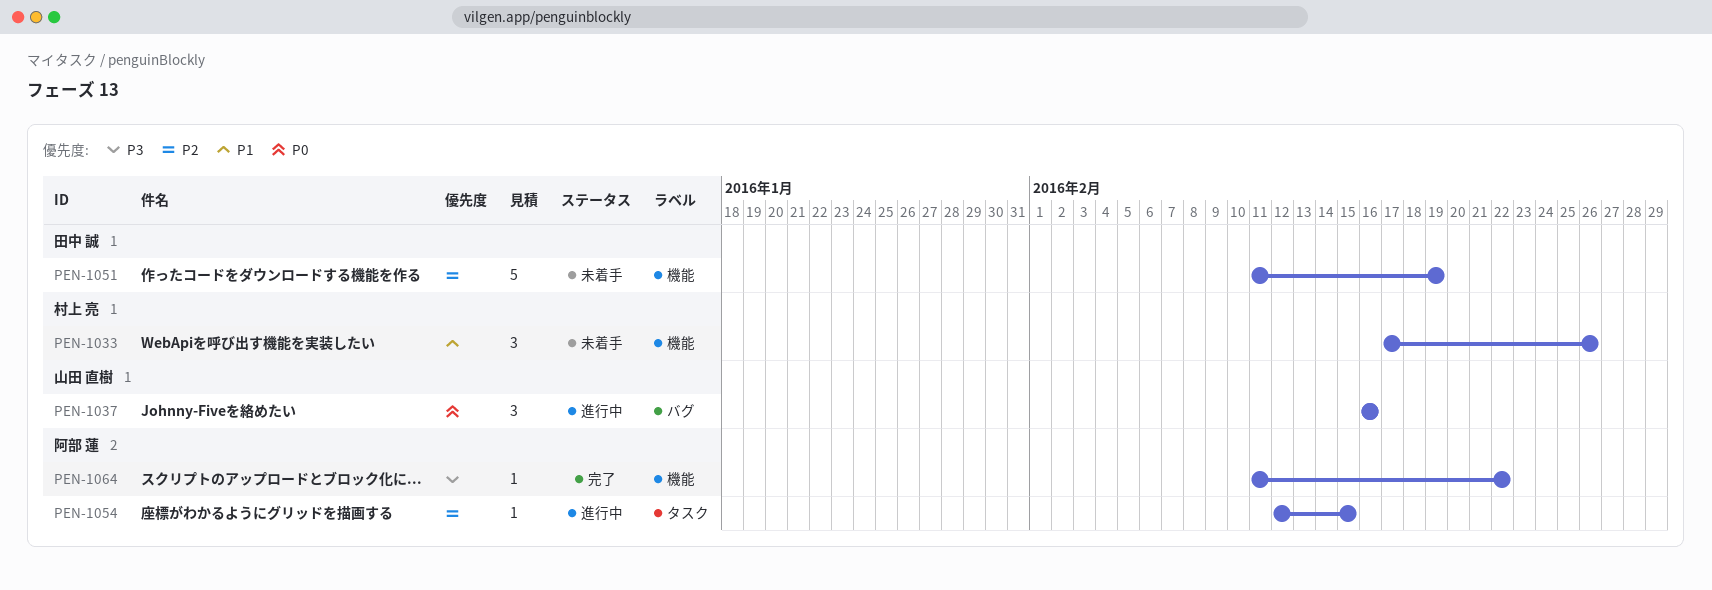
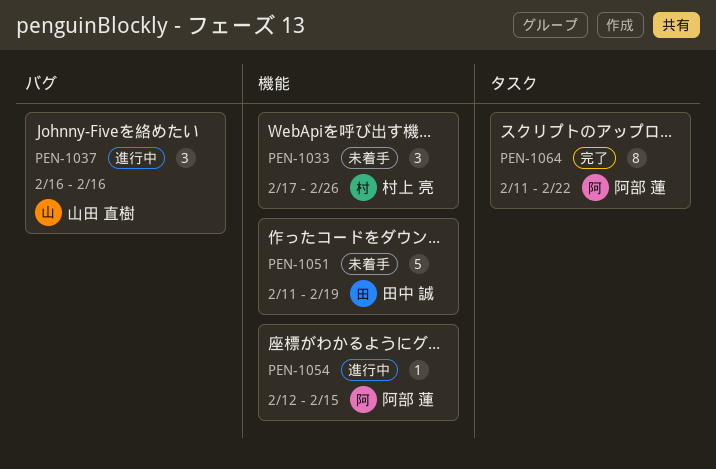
PEN-1054, label: タスク -> 機能
PEN-1064, label: 機能 -> タスク
PEN-1064, estimate: 1 -> 8

